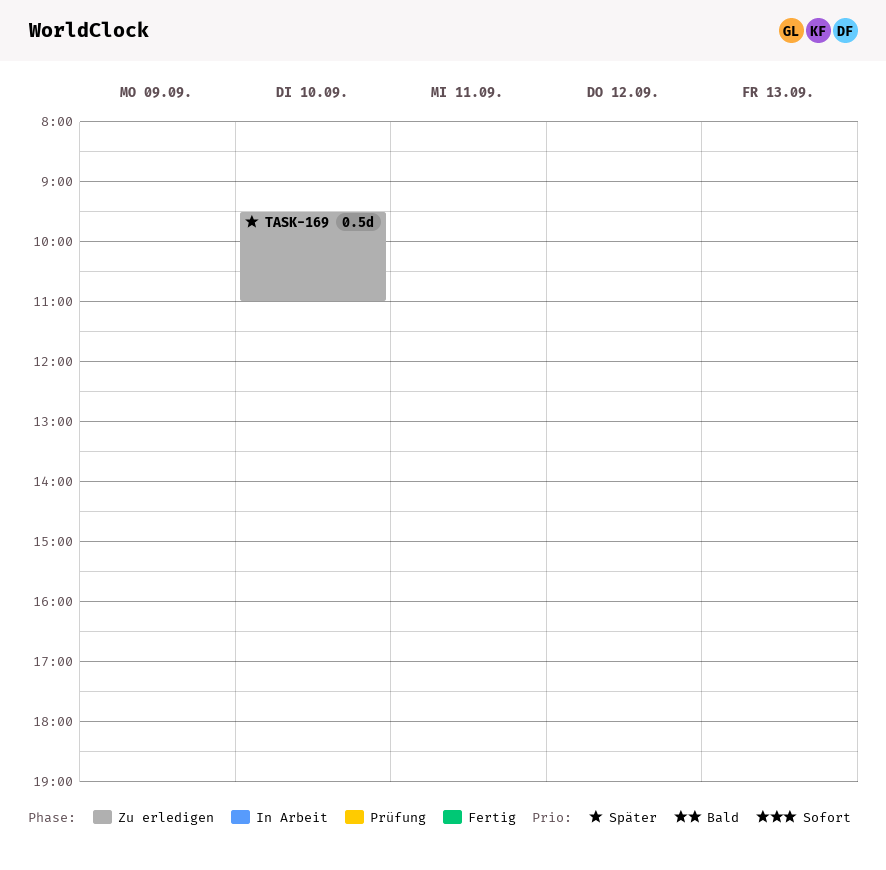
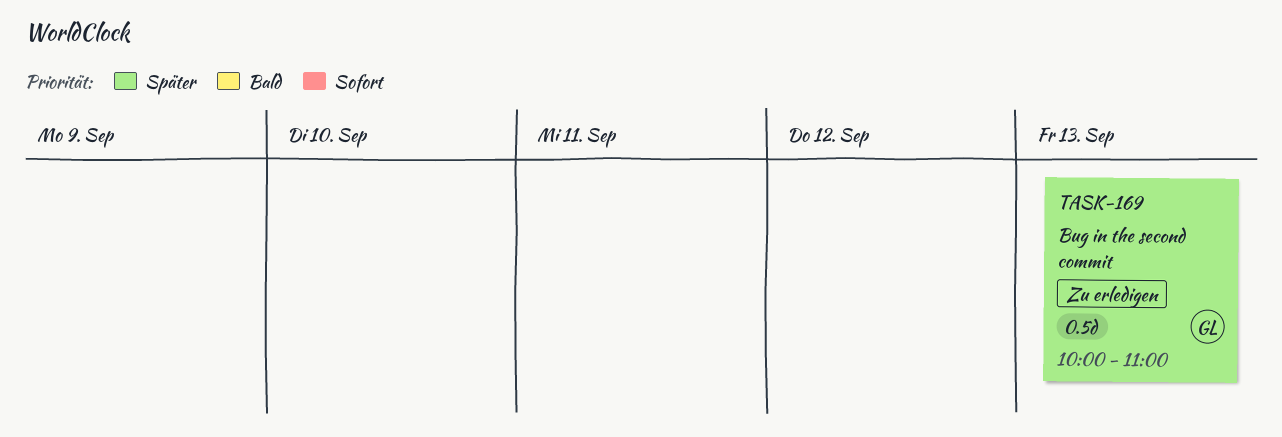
TASK-169, day: Sep 10 -> Sep 13
TASK-169, begins: 09:30 -> 10:00

